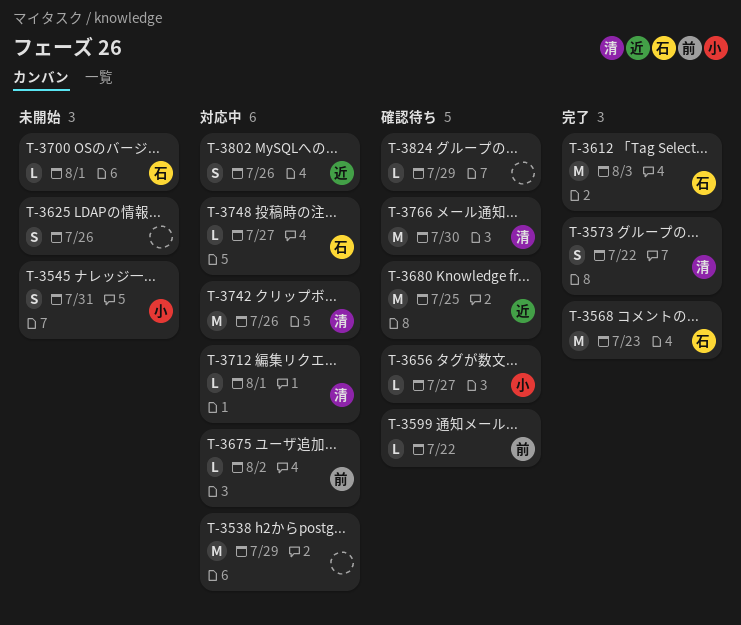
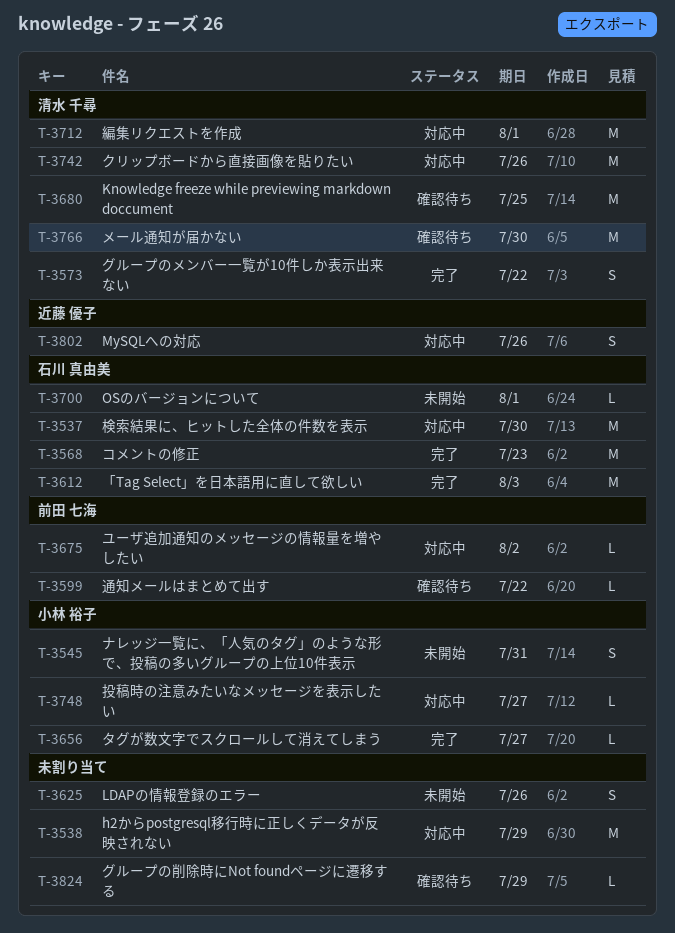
T-3537: none -> present
T-3656, status: 確認待ち -> 完了
T-3680, owner: 近藤 優子 -> 清水 千尋
T-3712, estimate: L -> M
T-3748, owner: 石川 真由美 -> 小林 裕子

